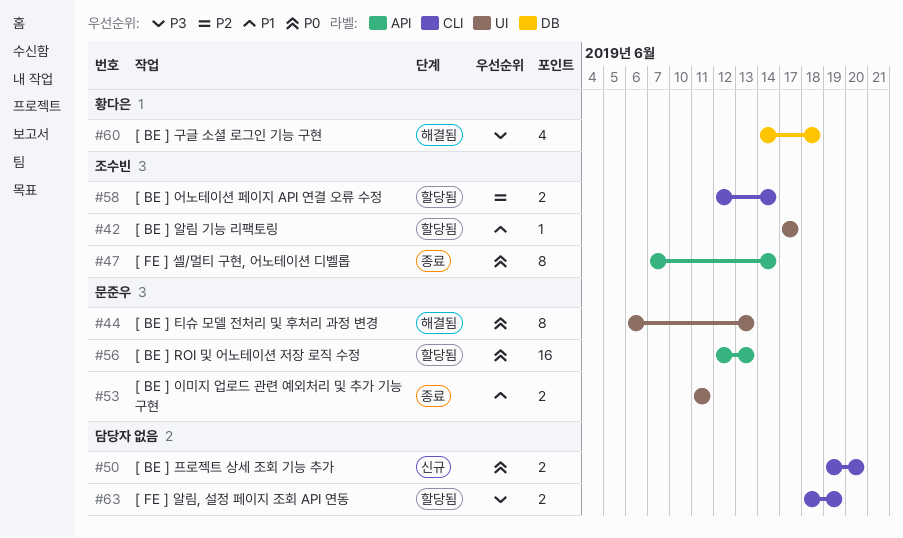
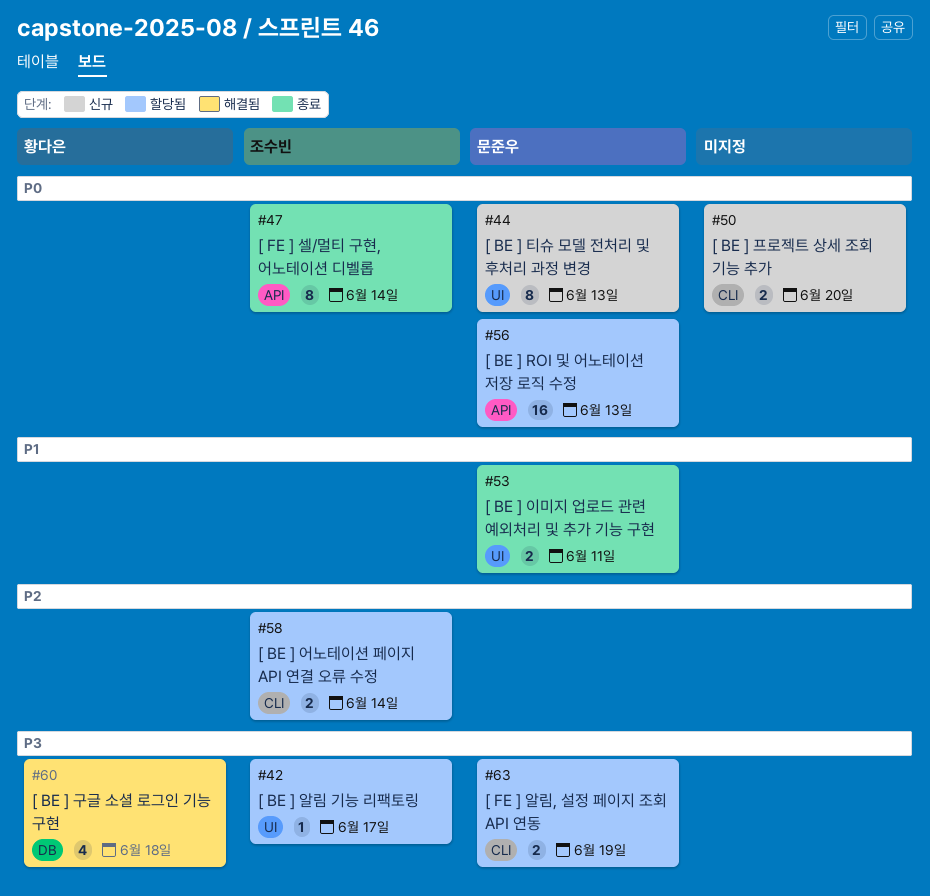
#42, priority: P1 -> P3
#44, status: 해결됨 -> 신규
#63, owner: none -> 문준우

